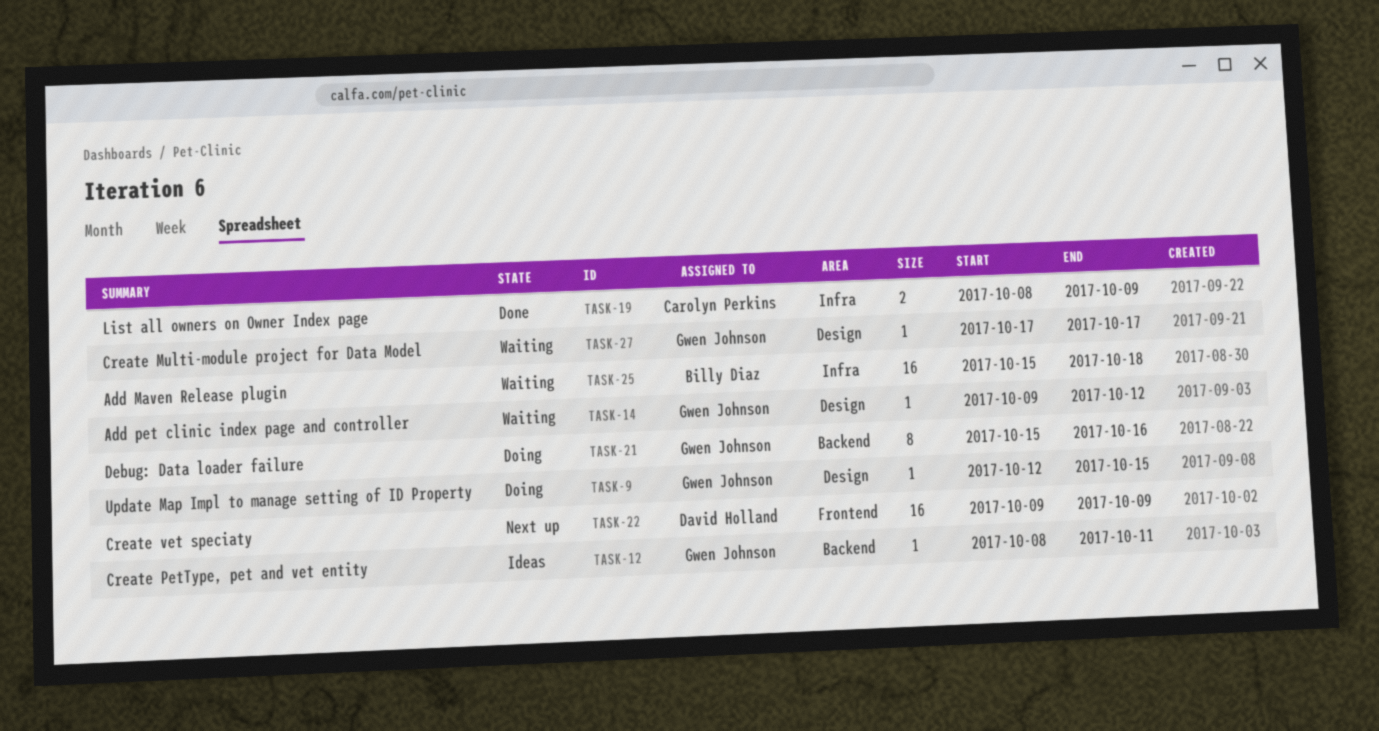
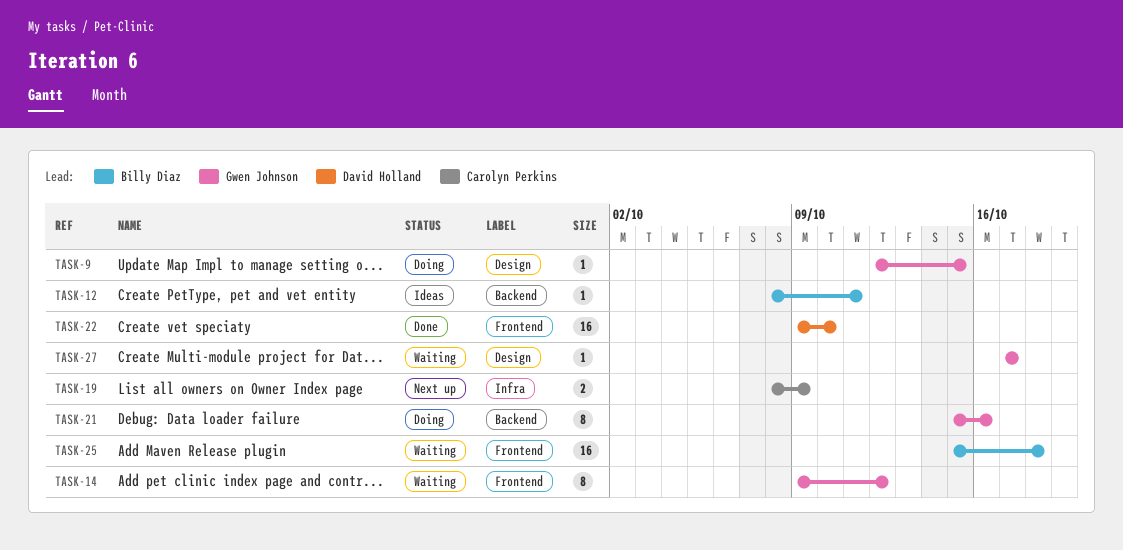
TASK-12, owner: Gwen Johnson -> Billy Diaz
TASK-14, label: Design -> Frontend
TASK-14, estimate: 1 -> 8
TASK-19, status: Done -> Next up
TASK-22, status: Next up -> Done
TASK-22, due: Oct 9 -> Oct 10
TASK-25, label: Infra -> Frontend

